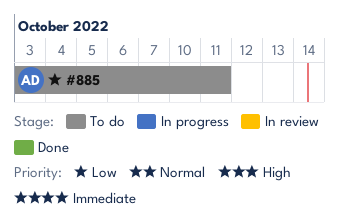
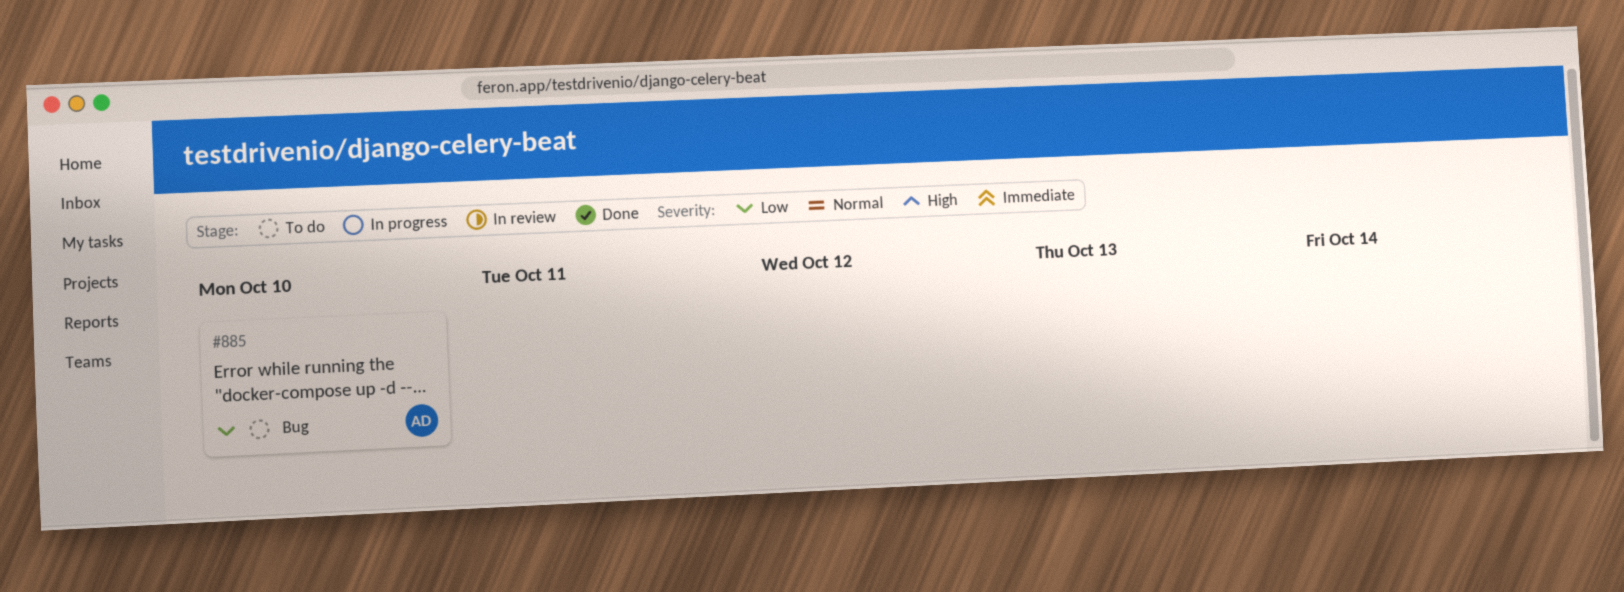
#885, due: Oct 11 -> Oct 10

